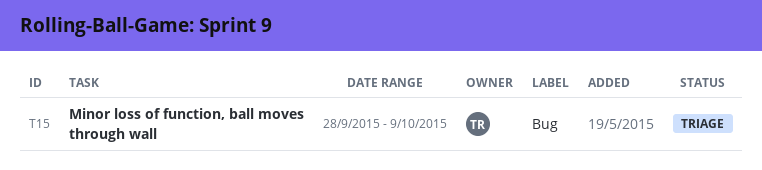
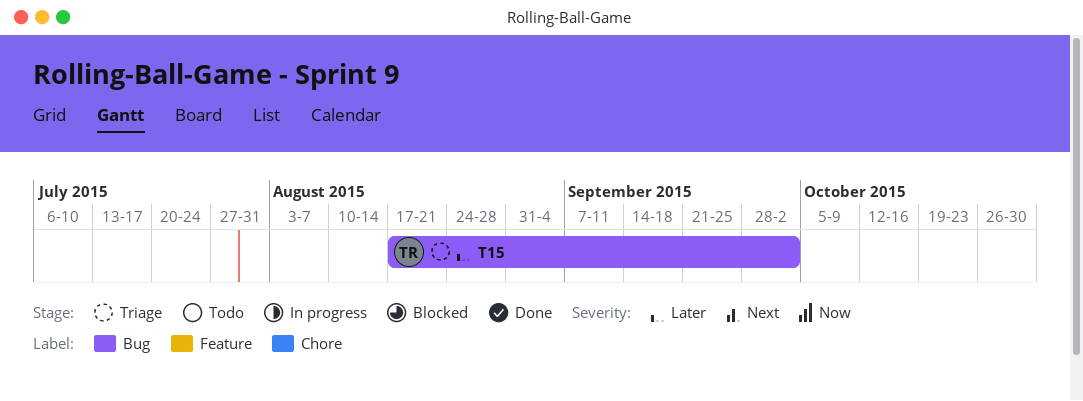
T15, start: Sep 28 -> Aug 17
T15, due: Oct 9 -> Oct 2

